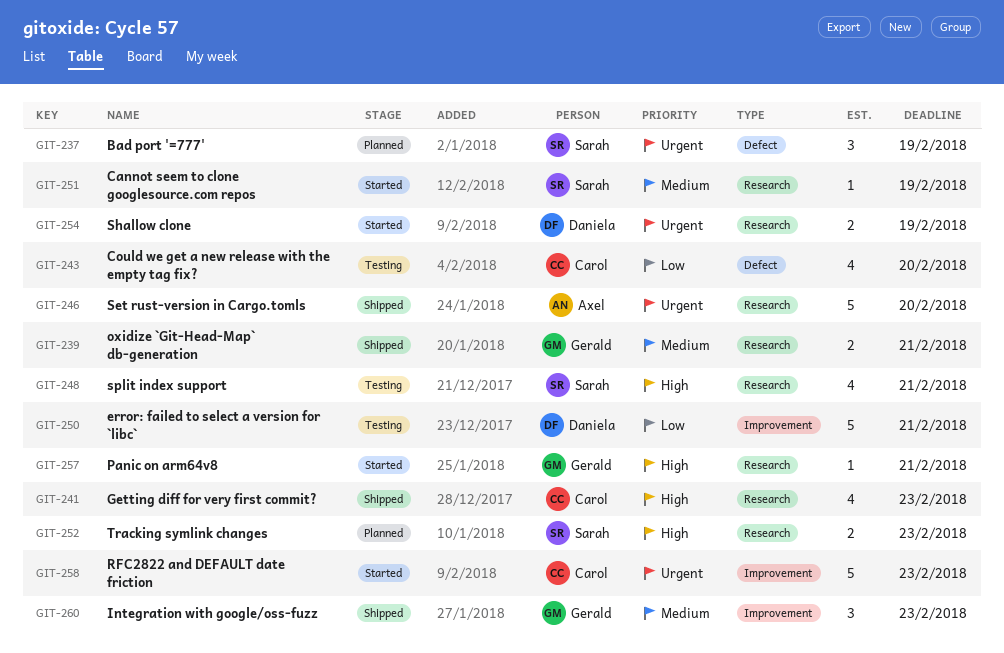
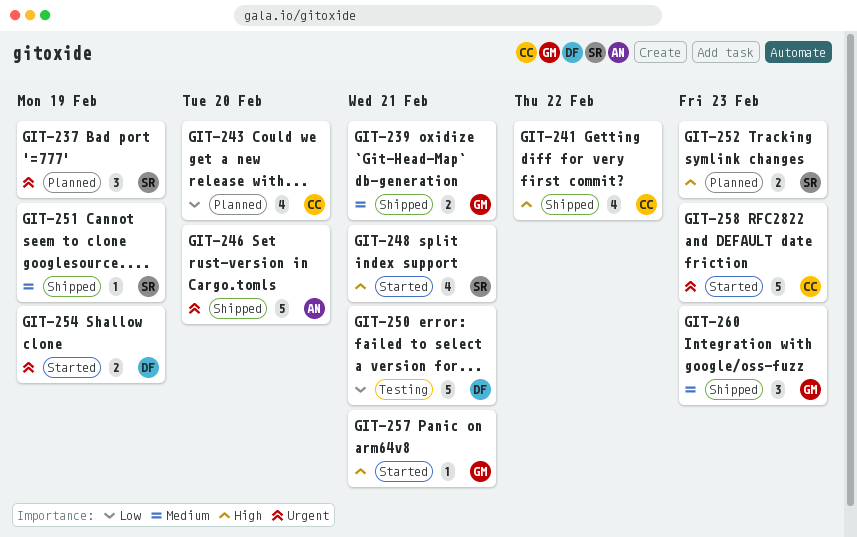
GIT-241, due: Feb 23 -> Feb 22
GIT-243, status: Testing -> Planned
GIT-248, status: Testing -> Started
GIT-251, status: Started -> Shipped

